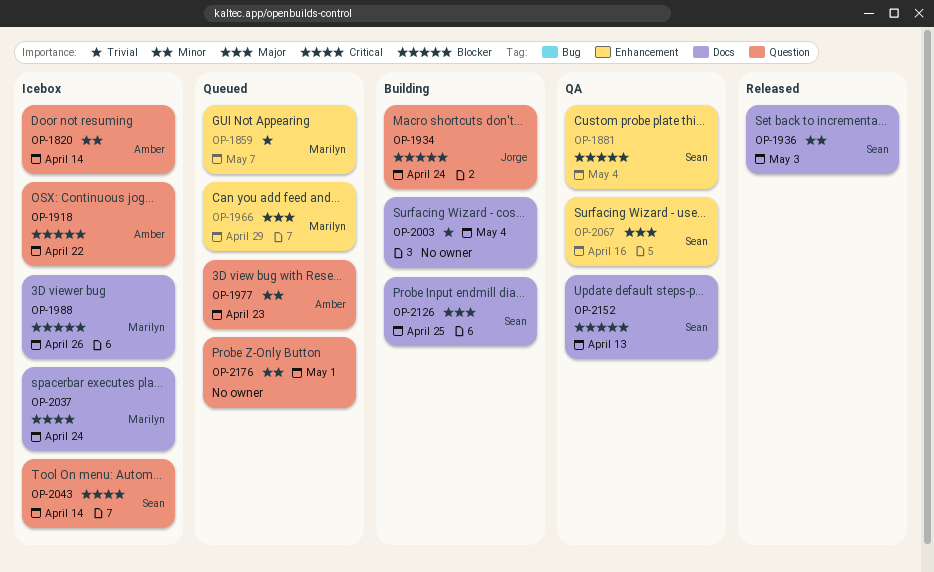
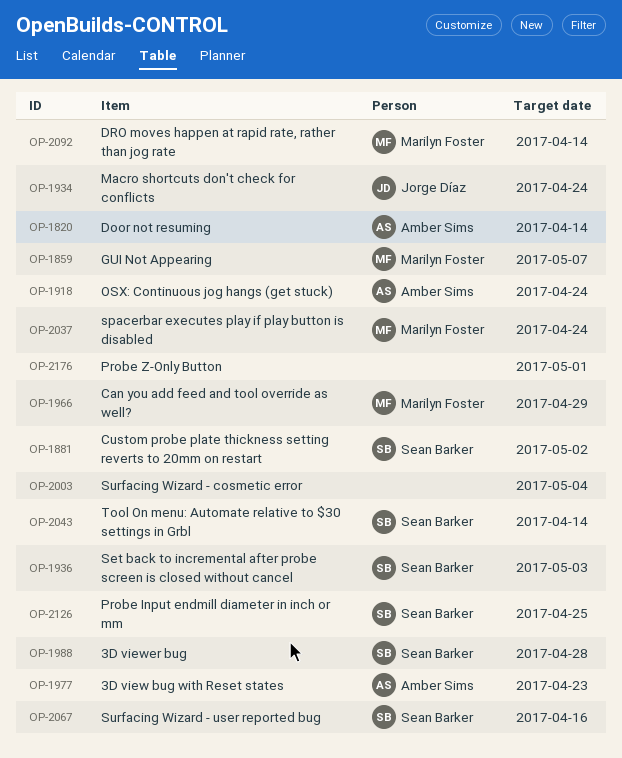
OP-1881, due: May 4 -> May 2
OP-1918, due: Apr 22 -> Apr 24
OP-1988, owner: Marilyn Foster -> Sean Barker
OP-1988, due: Apr 26 -> Apr 28
OP-2092: none -> present
OP-2152: present -> none

